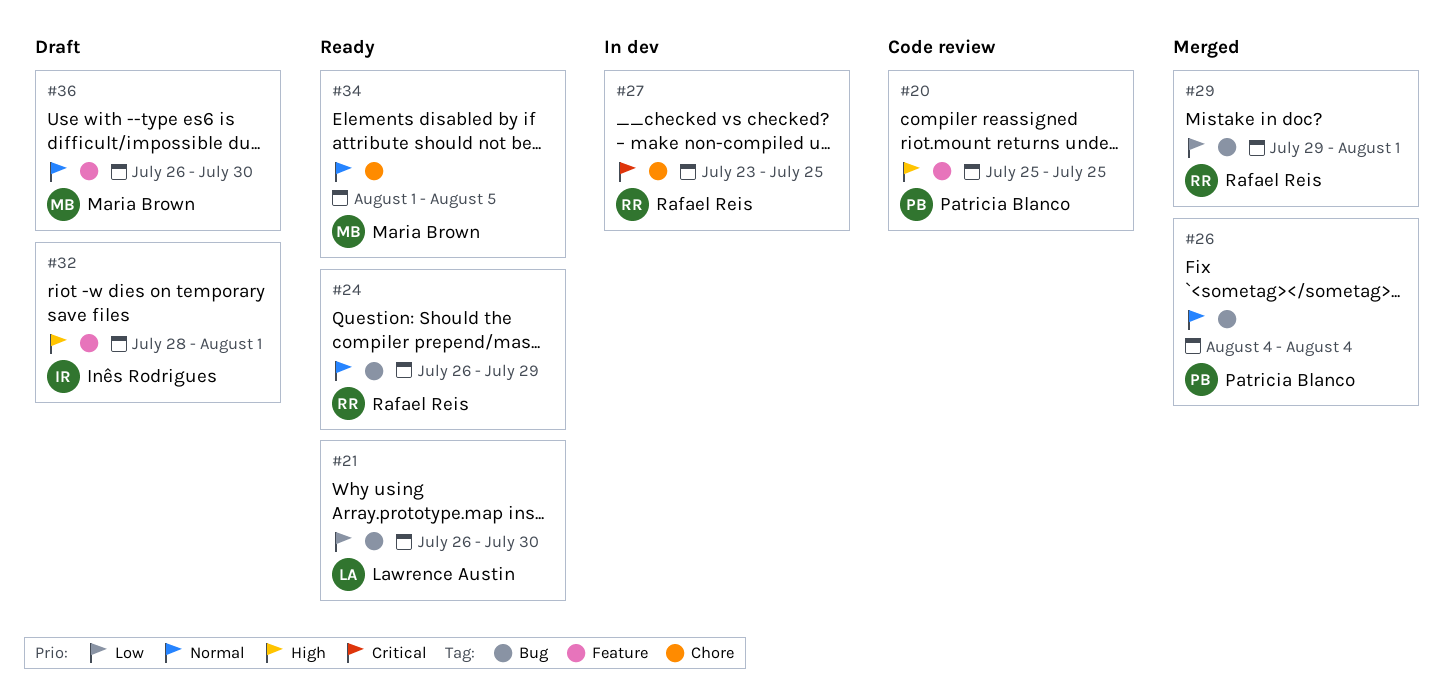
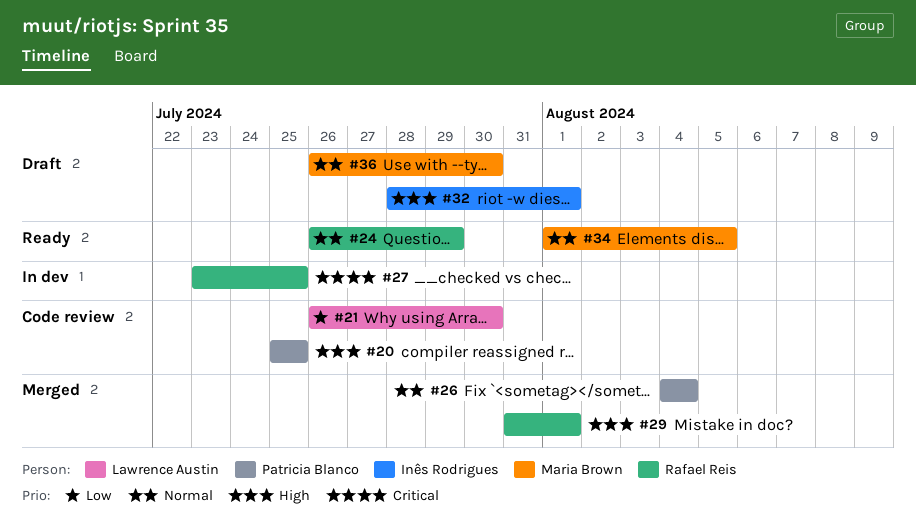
#21, status: Ready -> Code review
#29, priority: Low -> High
#29, start: Jul 29 -> Jul 31

